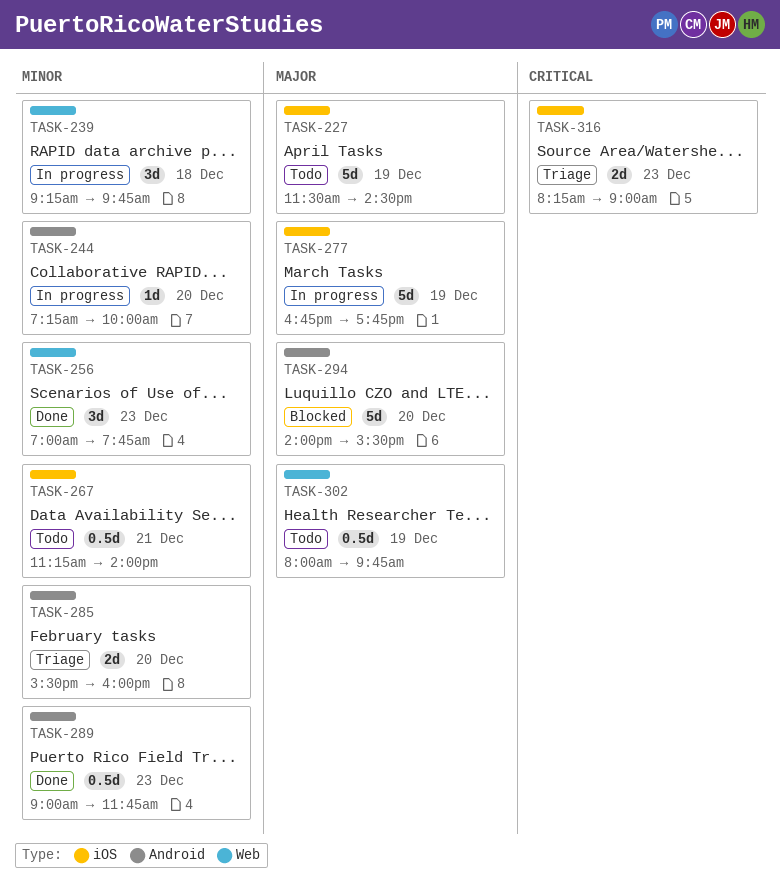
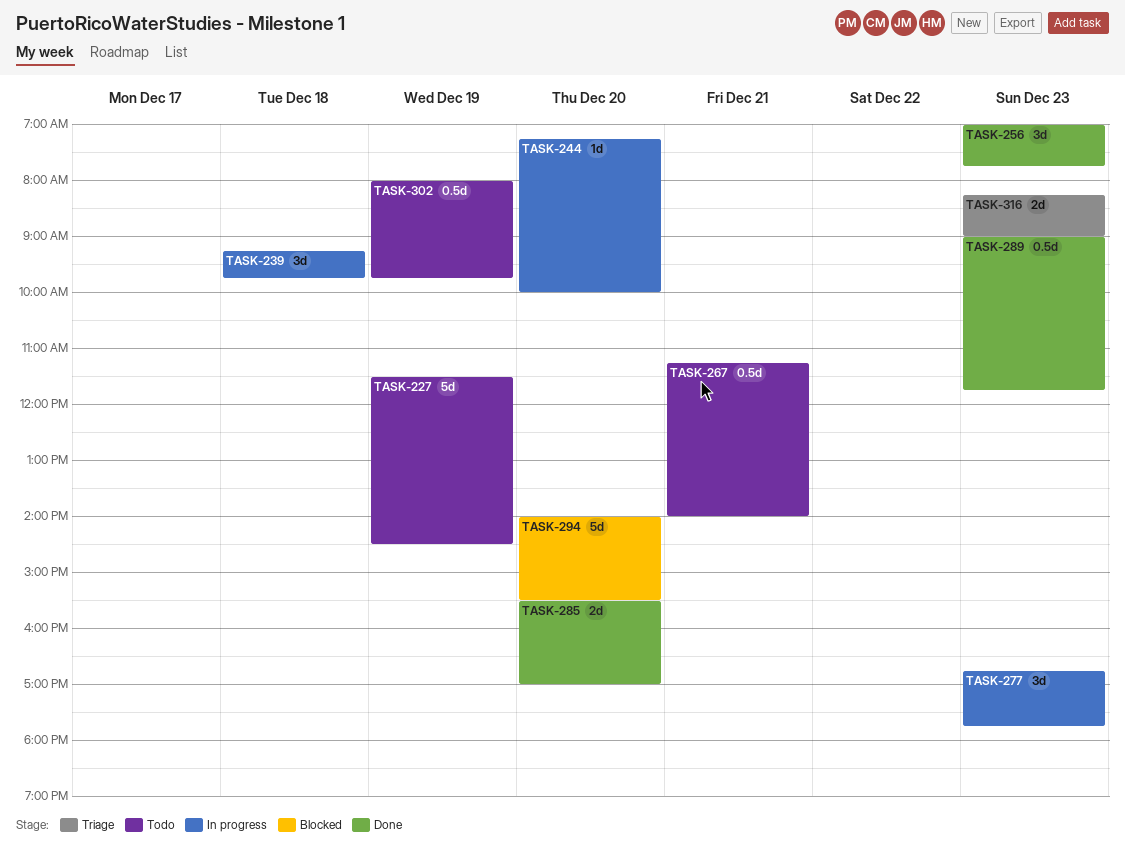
TASK-277, estimate: 5d -> 3d
TASK-277, day: Dec 19 -> Dec 23
TASK-285, status: Triage -> Done
TASK-285, ends: 16:00 -> 17:00

